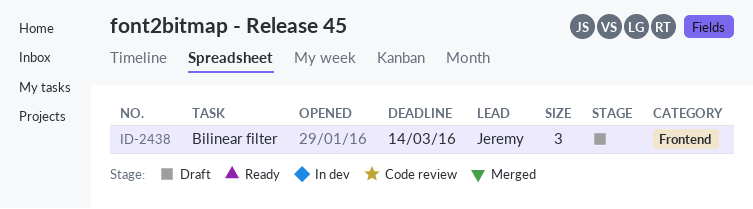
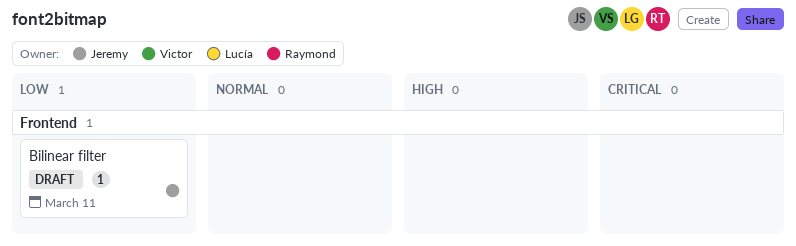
Bilinear filter, estimate: 3 -> 1
Bilinear filter, due: Mar 14 -> Mar 11

